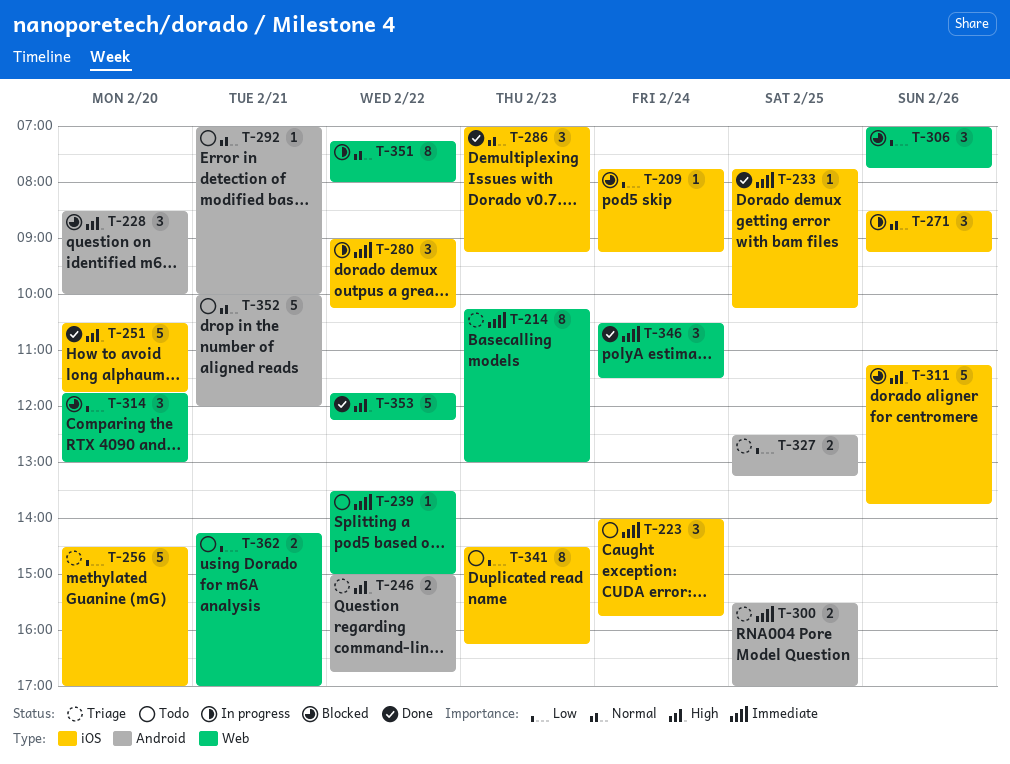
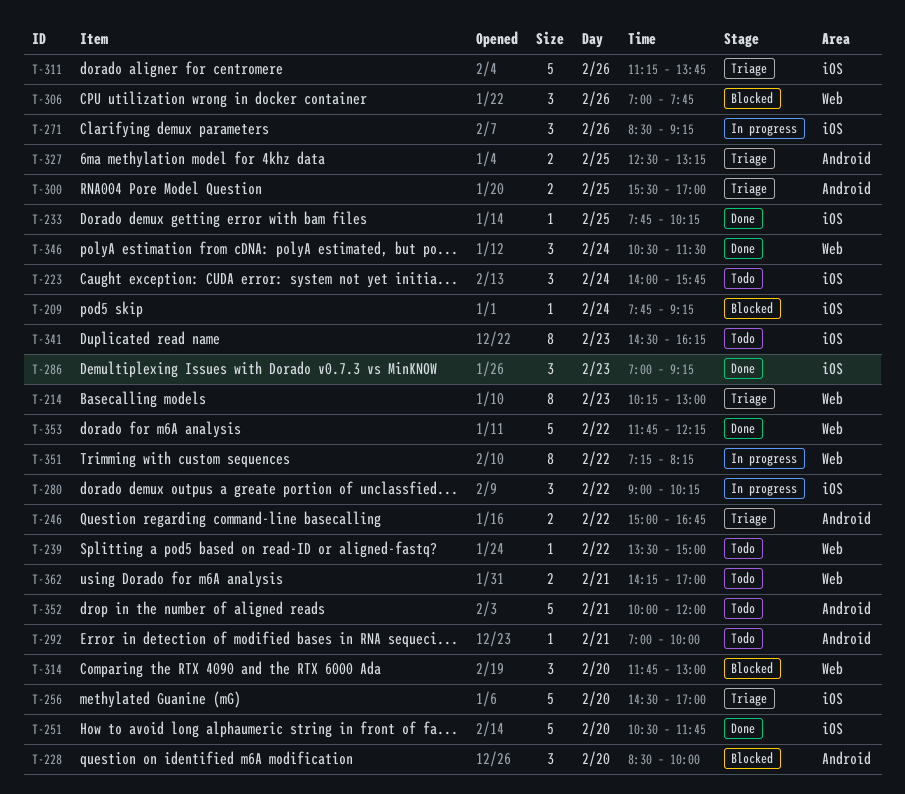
T-311, status: Blocked -> Triage
T-351, ends: 08:00 -> 08:15

